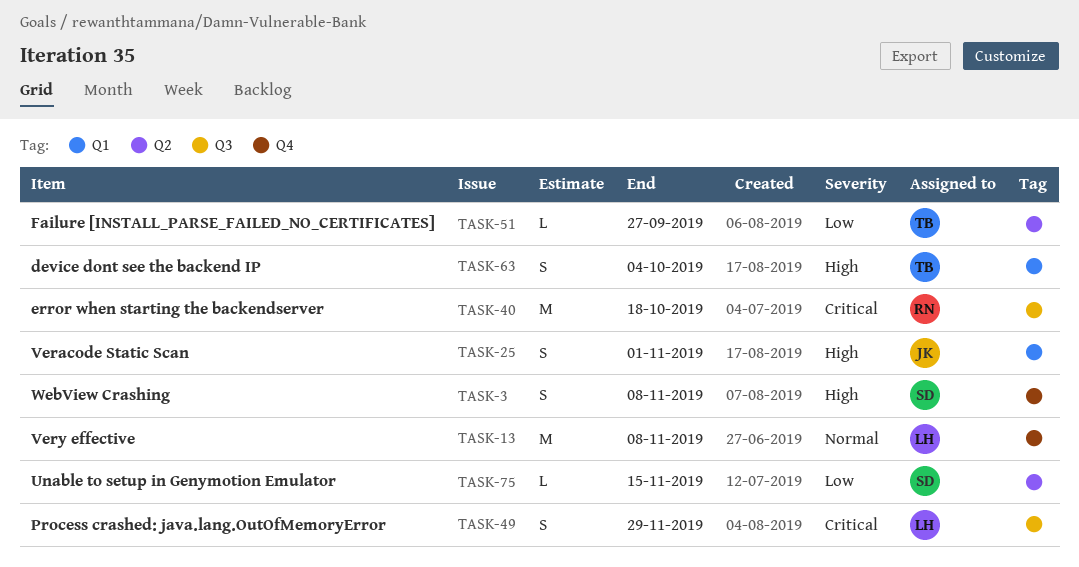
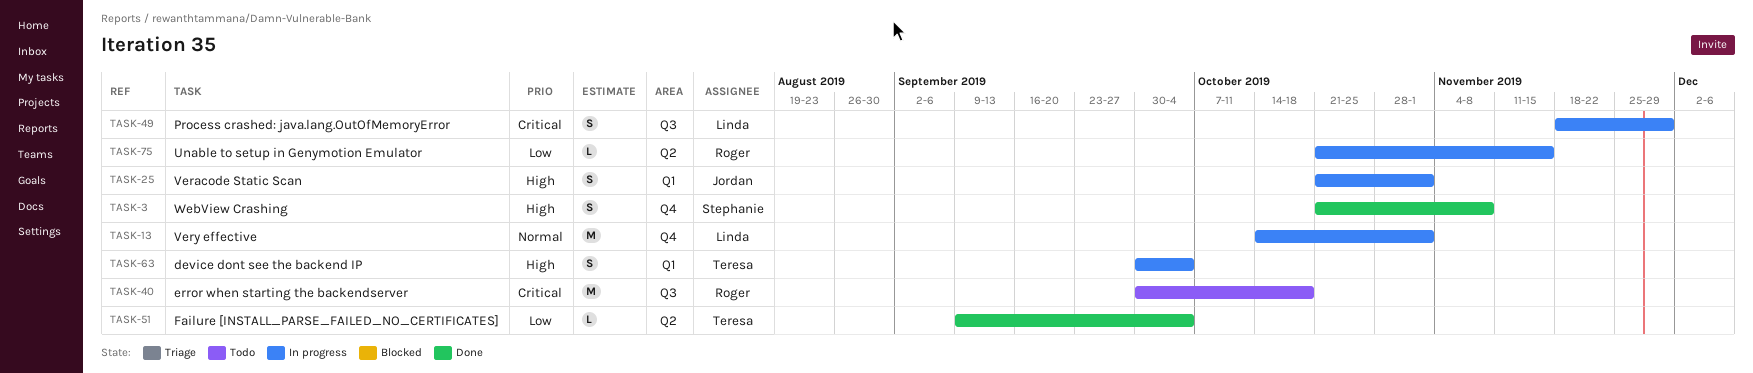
TASK-13, due: Nov 8 -> Nov 1
TASK-51, due: Sep 27 -> Oct 4
TASK-75, owner: Stephanie -> Roger

